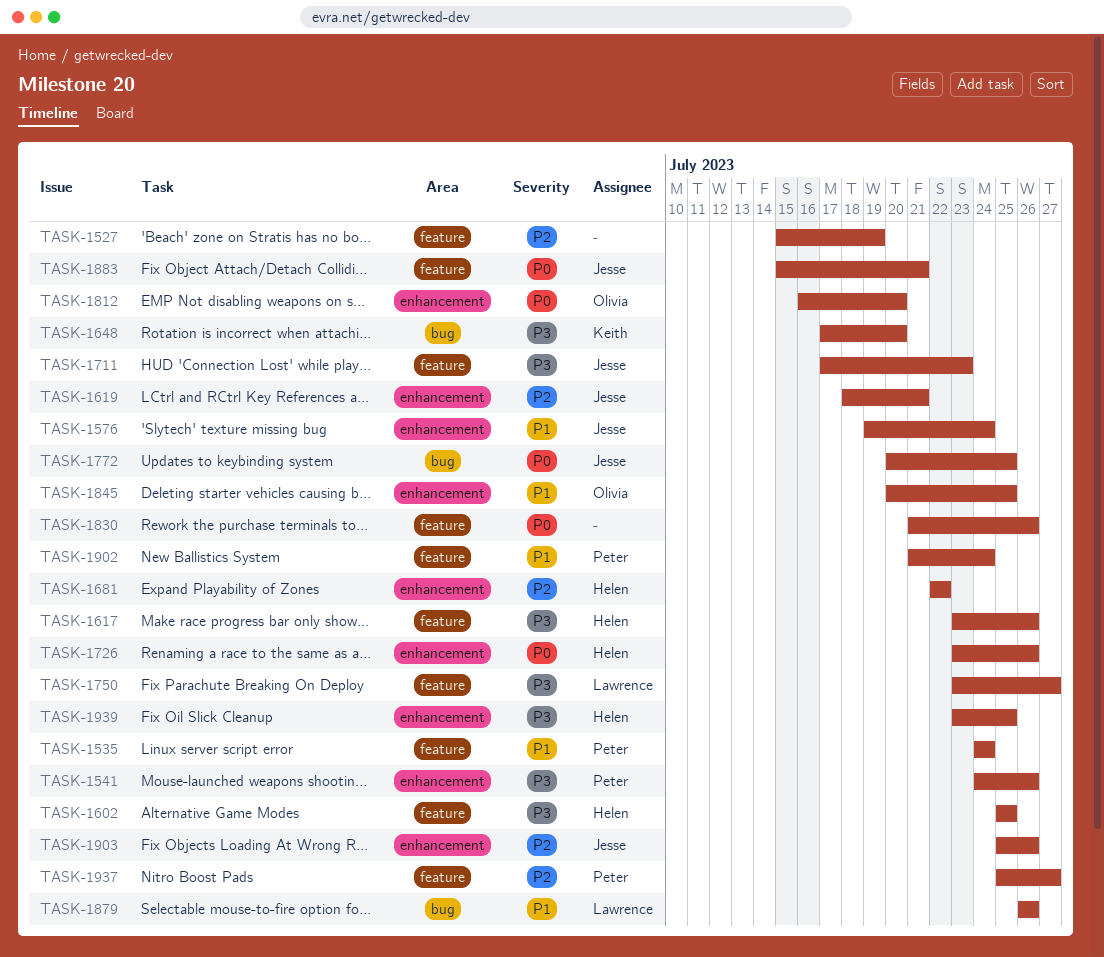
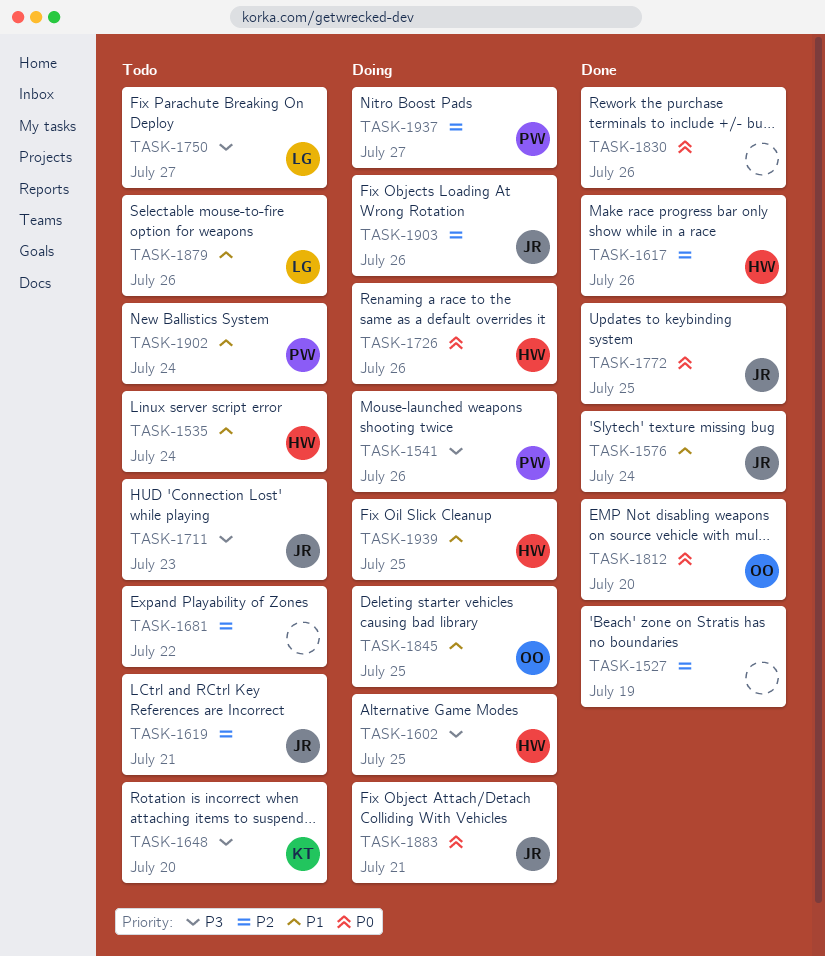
TASK-1535, owner: Peter -> Helen
TASK-1617, priority: P3 -> P2
TASK-1681, owner: Helen -> none
TASK-1939, priority: P3 -> P1

